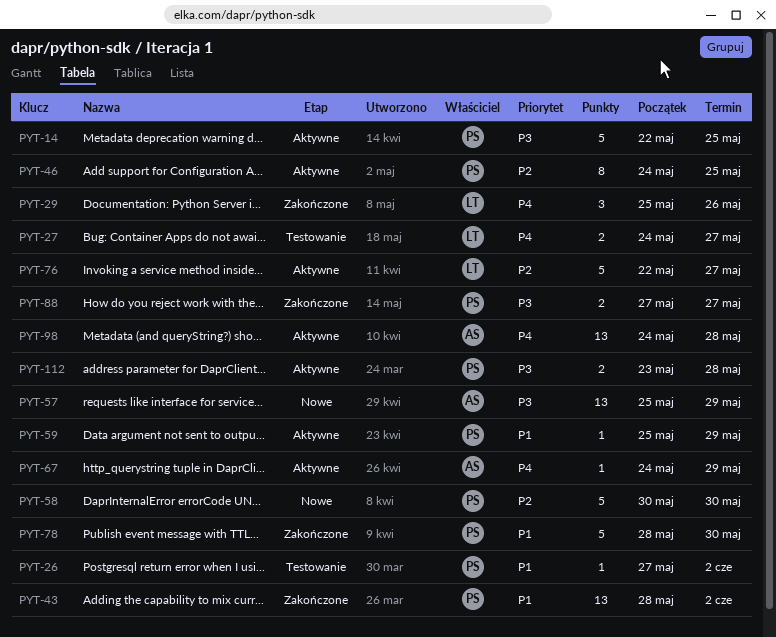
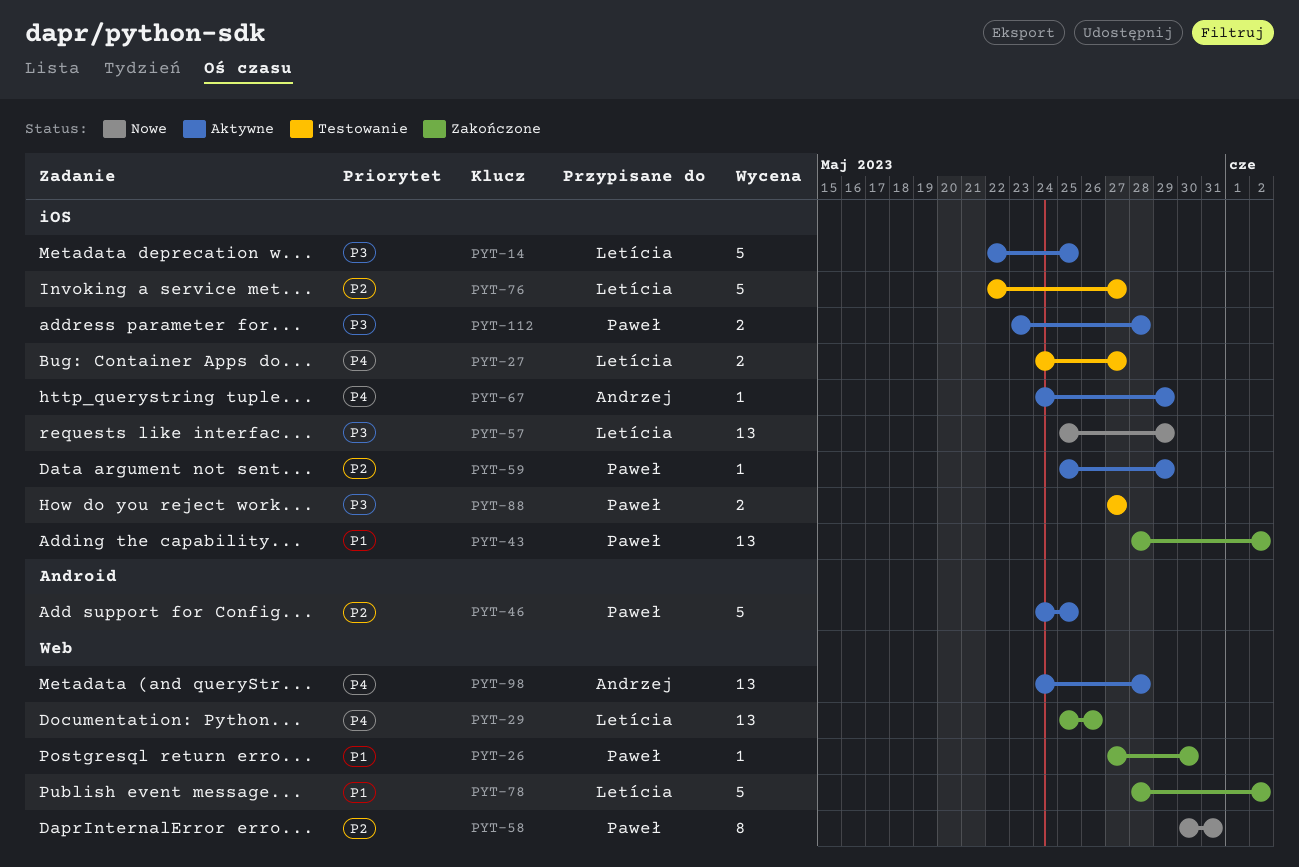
PYT-14, owner: Paweł -> Letícia
PYT-26, status: Testowanie -> Zakończone
PYT-26, due: Jun 2 -> May 30
PYT-29, estimate: 3 -> 13
PYT-46, estimate: 8 -> 5
PYT-57, owner: Andrzej -> Letícia
PYT-58, estimate: 5 -> 8
PYT-58, due: May 30 -> May 31
PYT-59, priority: P1 -> P2
PYT-76, status: Aktywne -> Testowanie
PYT-78, owner: Paweł -> Letícia
PYT-78, due: May 30 -> Jun 2
PYT-88, status: Zakończone -> Testowanie

